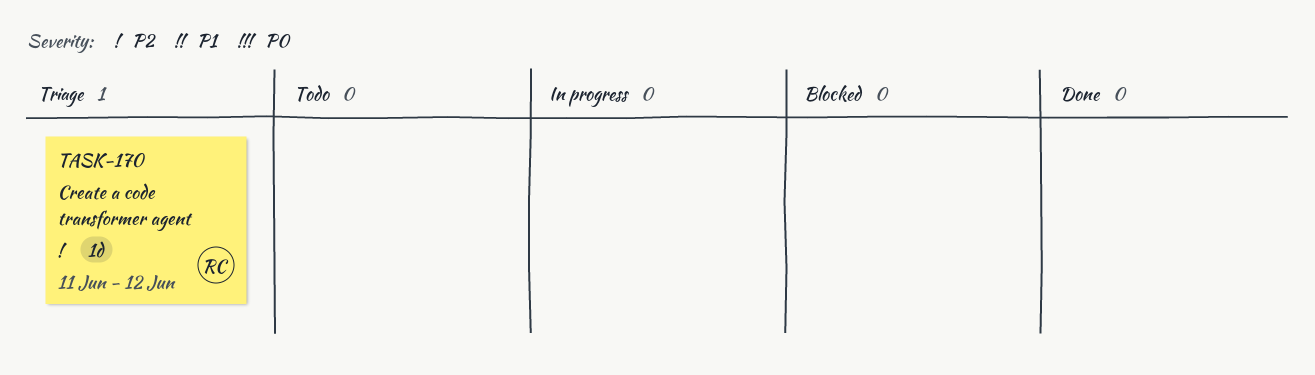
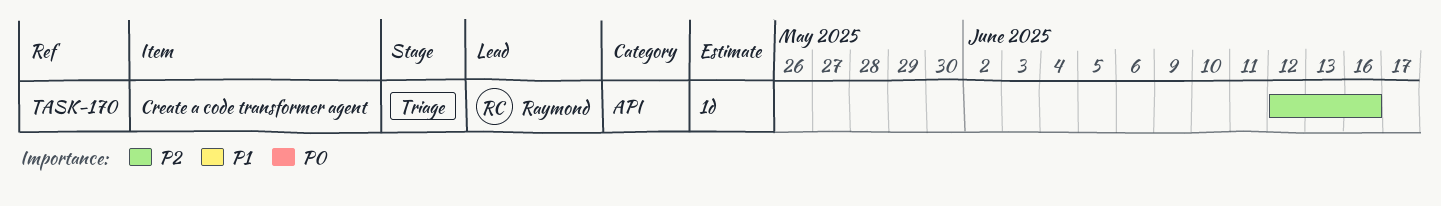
TASK-170, start: Jun 11 -> Jun 12
TASK-170, due: Jun 12 -> Jun 16

